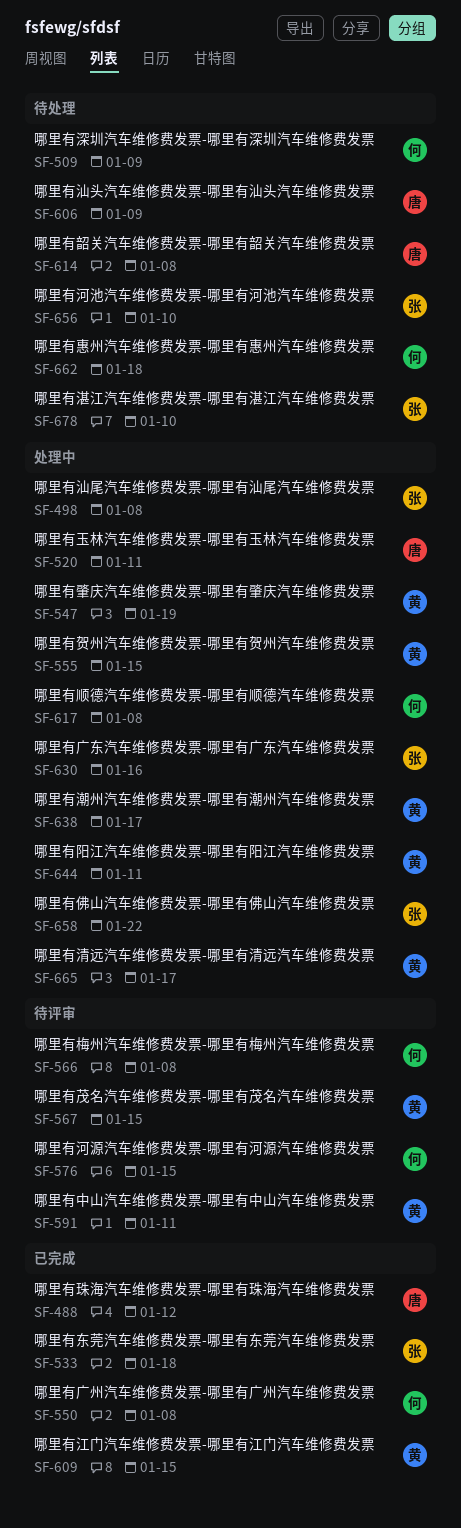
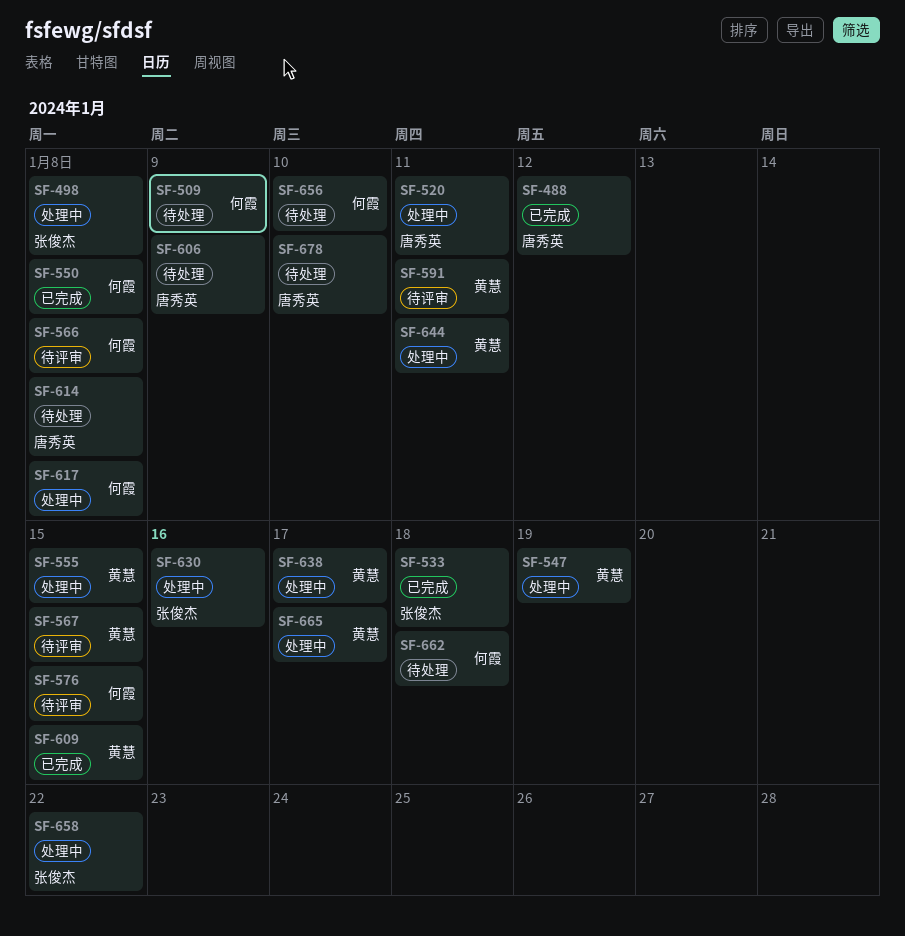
SF-656, owner: 张俊杰 -> 何霞
SF-678, owner: 张俊杰 -> 唐秀英

